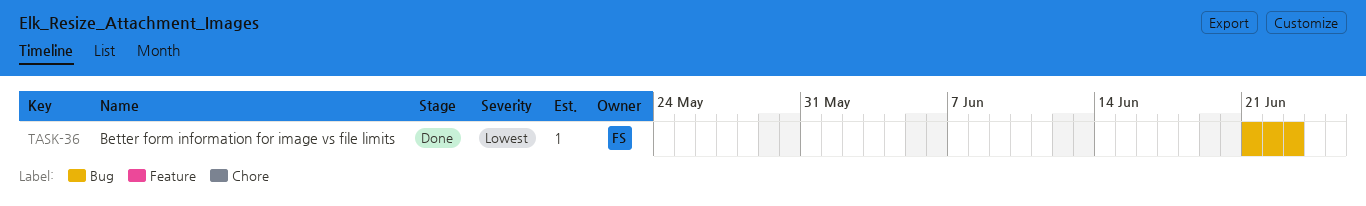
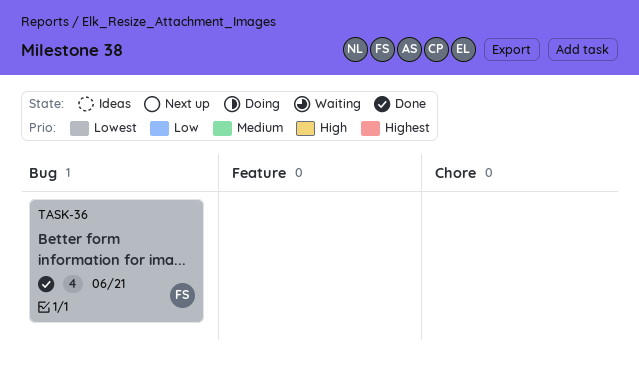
TASK-36, estimate: 1 -> 4
TASK-36, due: Jun 23 -> Jun 21

